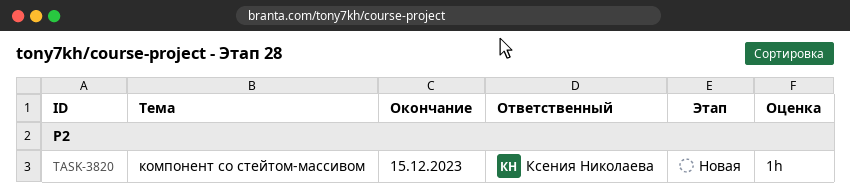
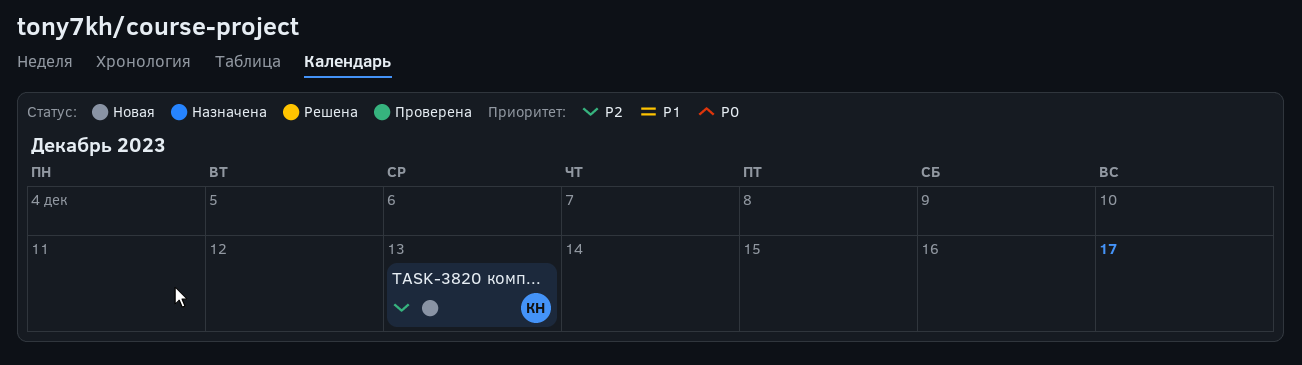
TASK-3820, due: Dec 15 -> Dec 13

